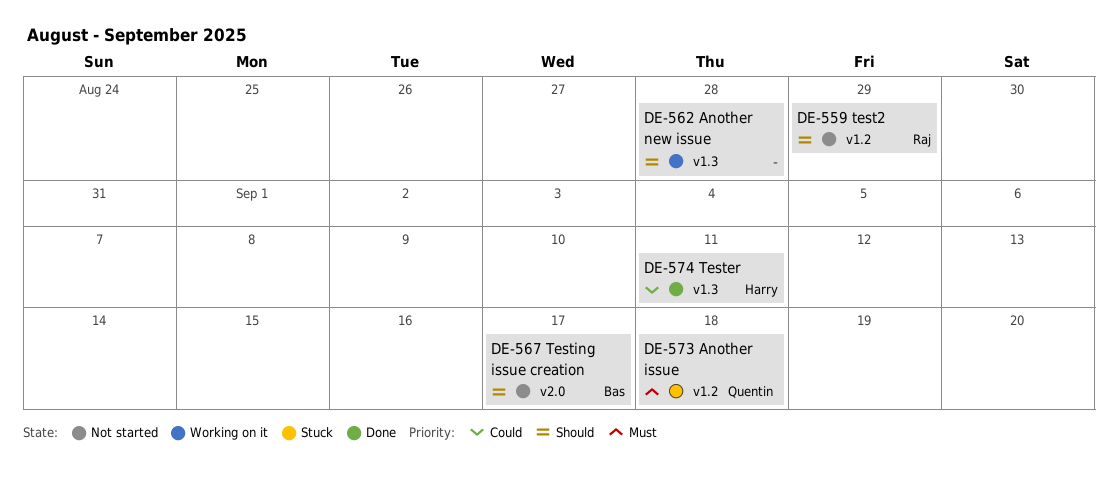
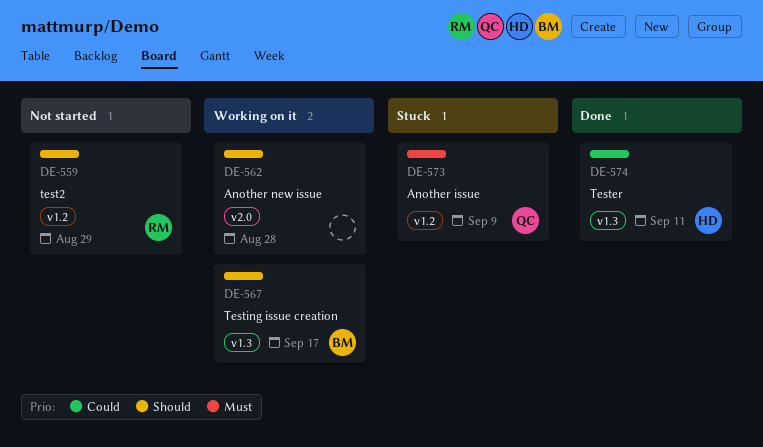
DE-562, label: v1.3 -> v2.0
DE-567, status: Not started -> Working on it
DE-567, label: v2.0 -> v1.3
DE-573, due: Sep 18 -> Sep 9

